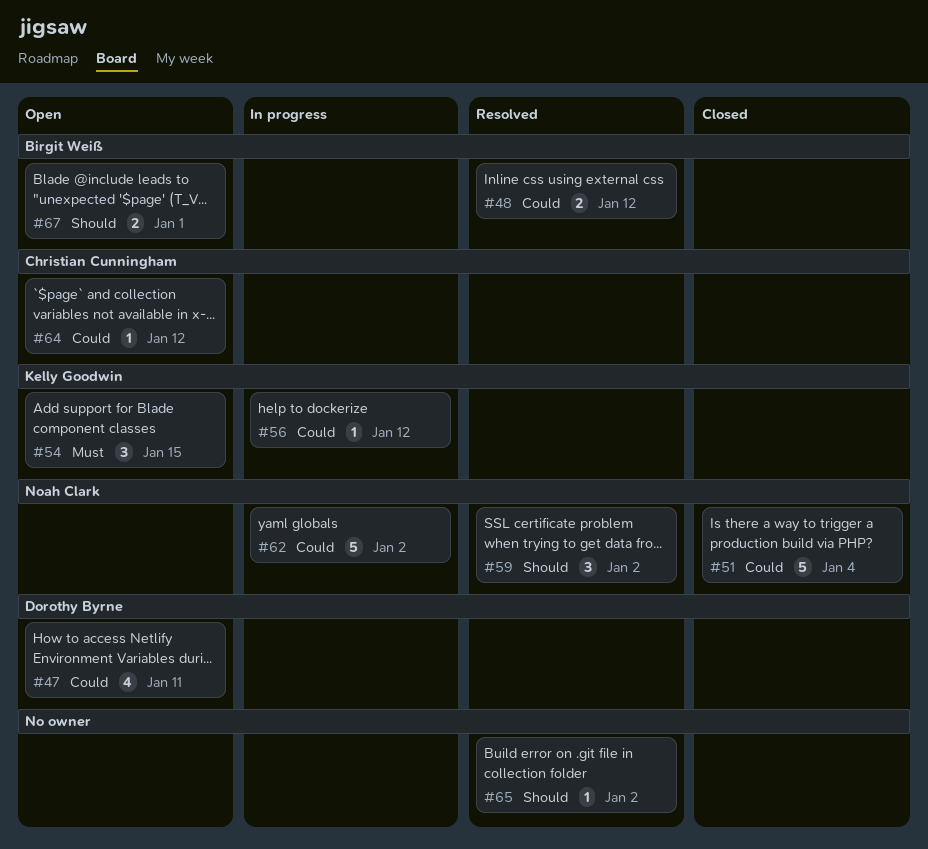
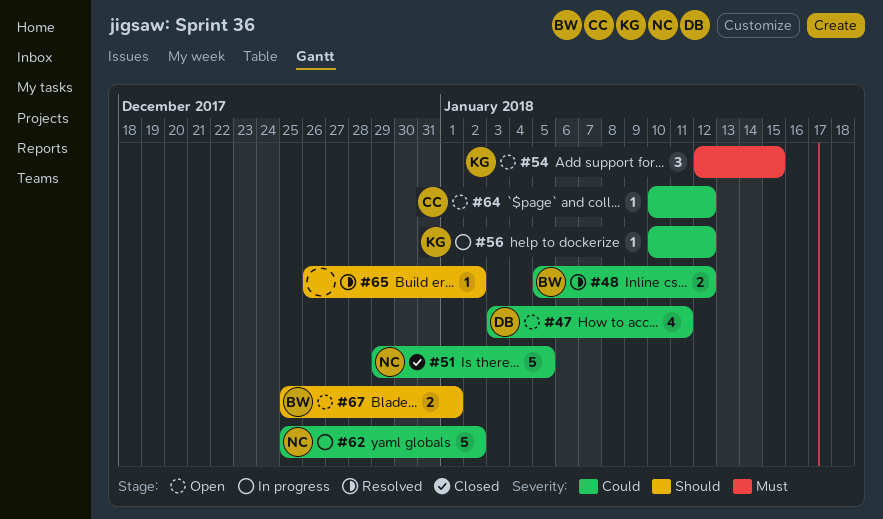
#51, due: Jan 4 -> Jan 5
#59: present -> none

